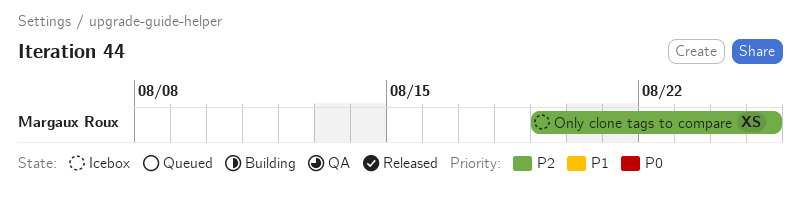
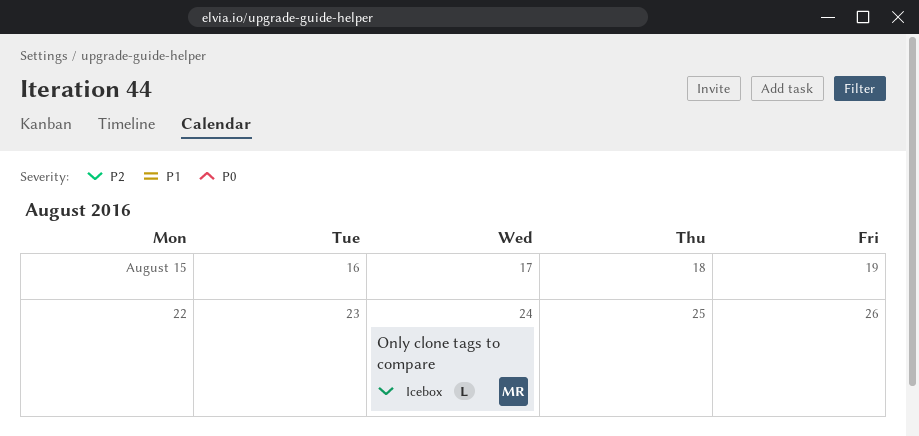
Only clone tags to compare, estimate: XS -> L
Only clone tags to compare, due: Aug 25 -> Aug 24

